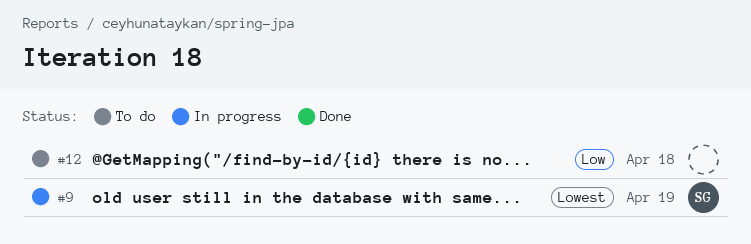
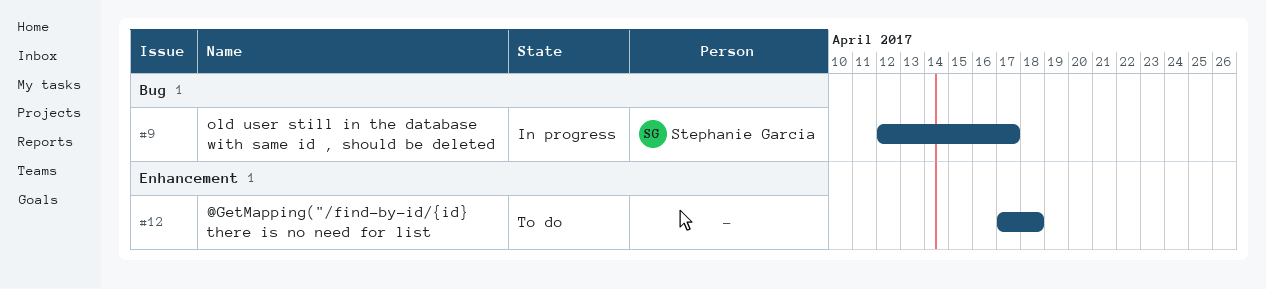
#9, due: Apr 19 -> Apr 17

